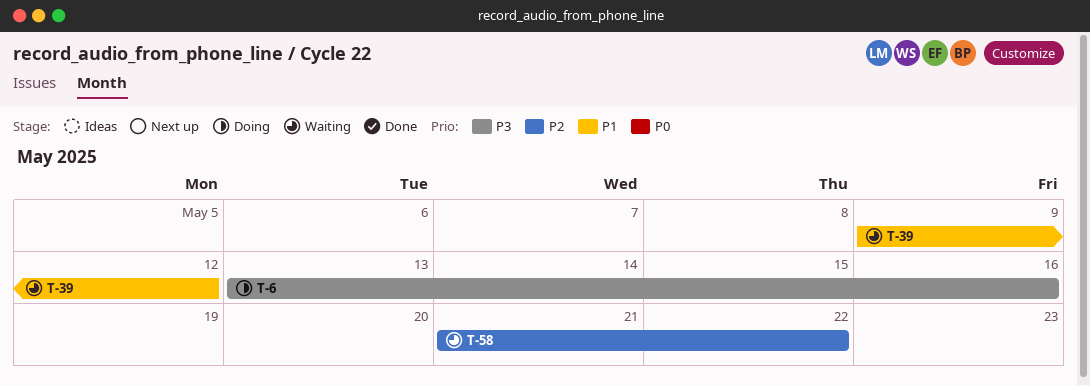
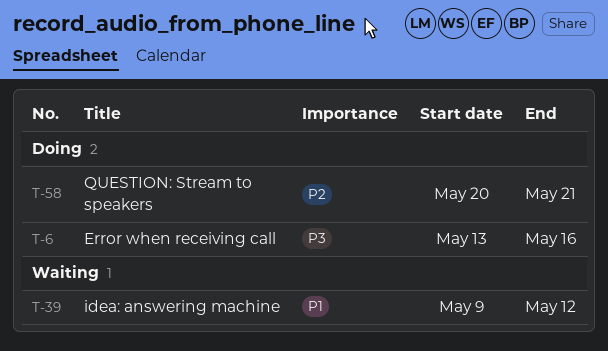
T-58, status: Waiting -> Doing
T-58, start: May 21 -> May 20
T-58, due: May 22 -> May 21

